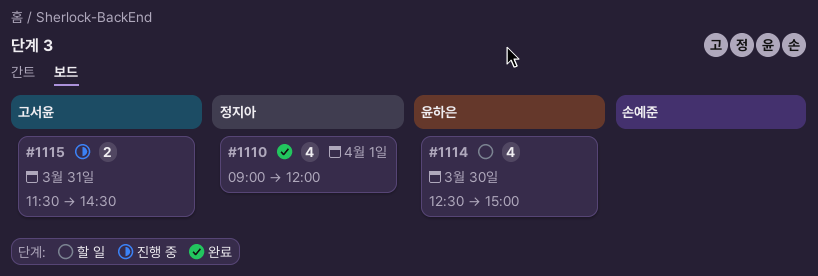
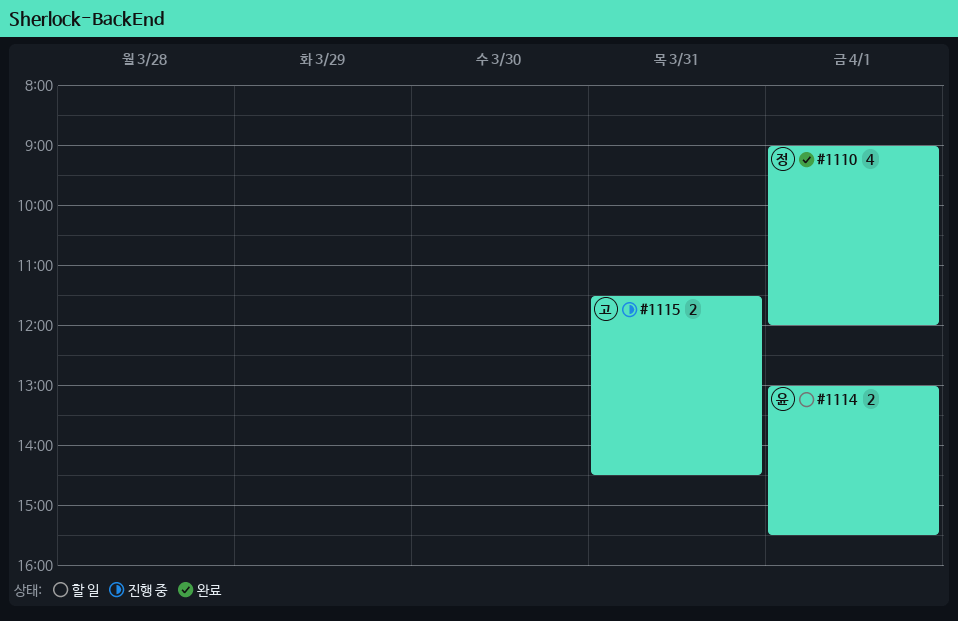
#1114, estimate: 4 -> 2
#1114, day: Mar 30 -> Apr 1
#1114, begins: 12:30 -> 13:00
#1114, ends: 15:00 -> 15:30

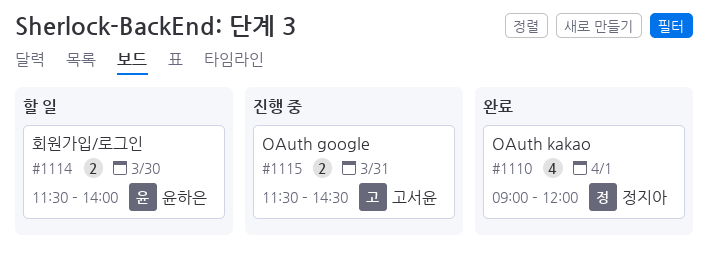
#1114, day: Apr 1 -> Mar 30
#1114, begins: 13:00 -> 11:30
#1114, ends: 15:30 -> 14:00

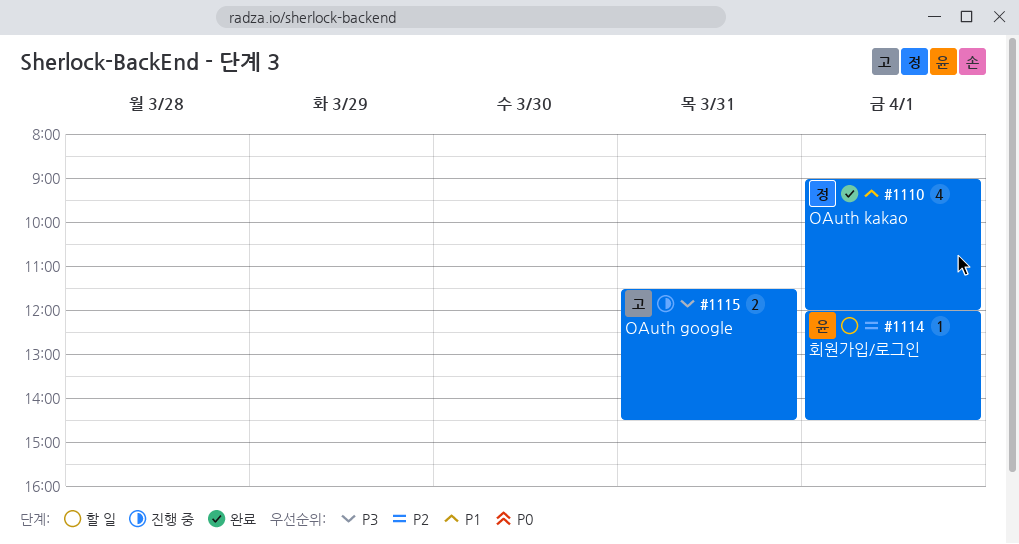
#1114, estimate: 2 -> 1
#1114, day: Mar 30 -> Apr 1
#1114, begins: 11:30 -> 12:00
#1114, ends: 14:00 -> 14:30

